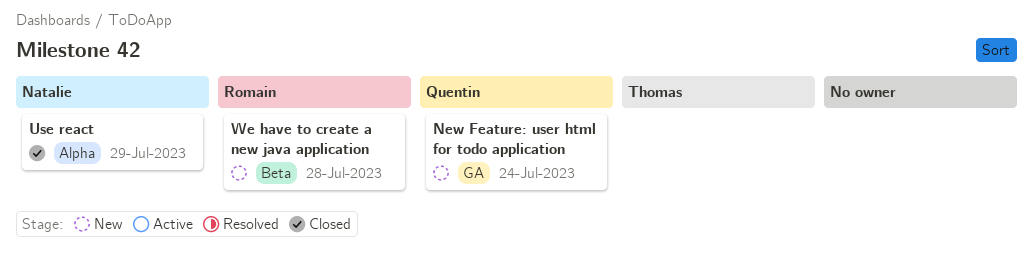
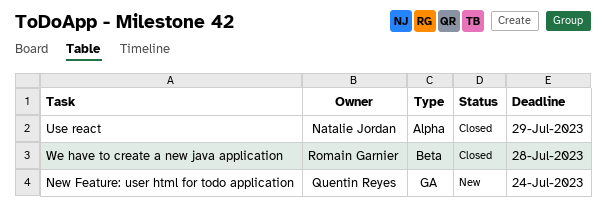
We have to create a new java application, status: New -> Closed

